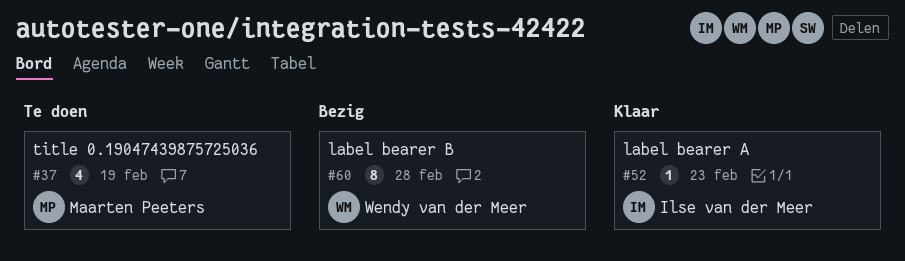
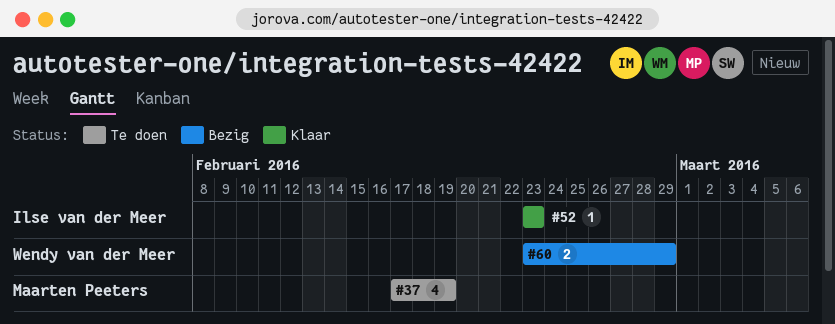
#60, estimate: 8 -> 2
#60, due: Feb 28 -> Feb 29

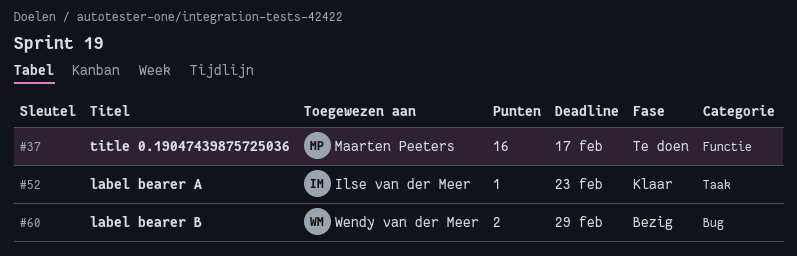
#37, estimate: 4 -> 16
#37, due: Feb 19 -> Feb 17

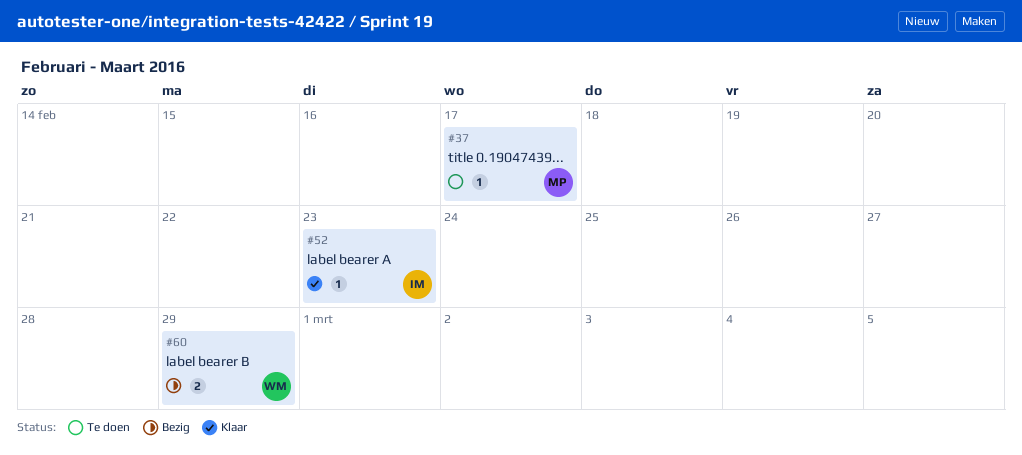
#37, estimate: 16 -> 1

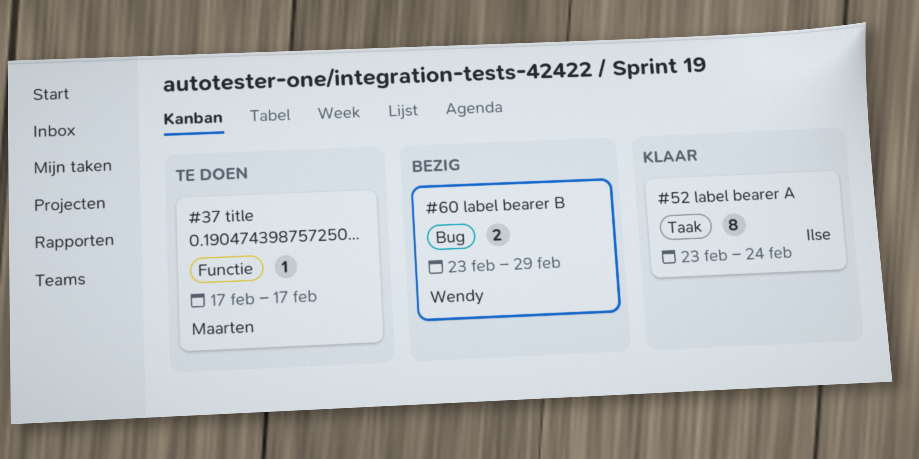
#52, estimate: 1 -> 8
#52, due: Feb 23 -> Feb 24

